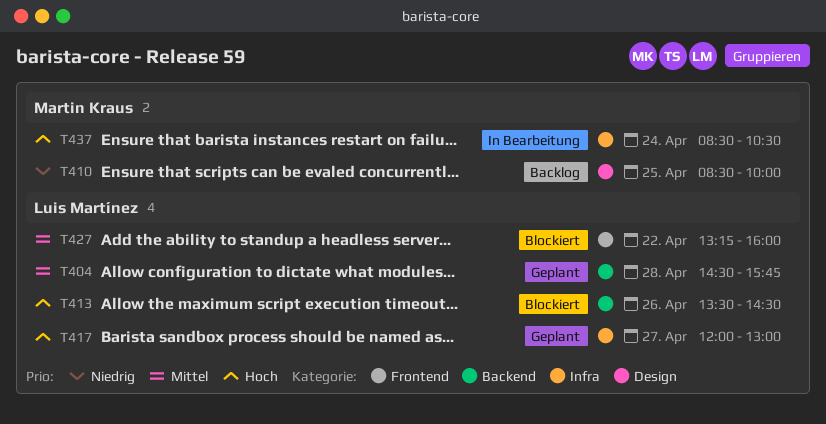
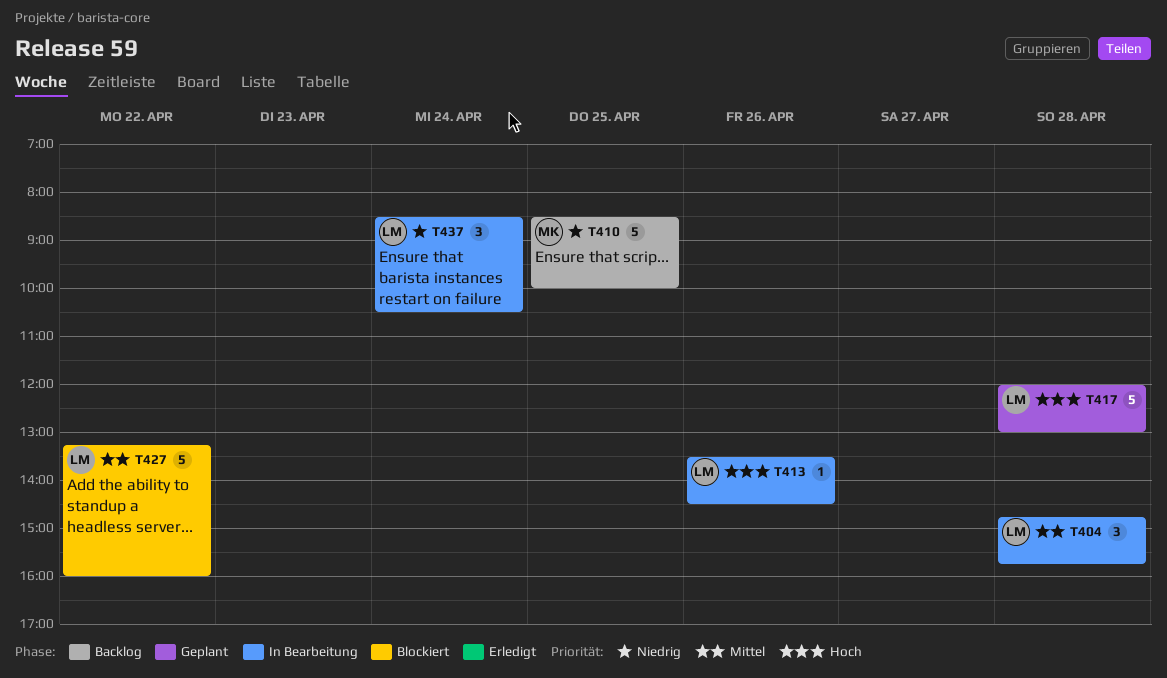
T404, status: Geplant -> In Bearbeitung
T404, begins: 14:30 -> 14:45
T413, status: Blockiert -> In Bearbeitung
T417, day: Apr 27 -> Apr 28
T437, owner: Martin Kraus -> Luis Martínez
T437, priority: Hoch -> Niedrig

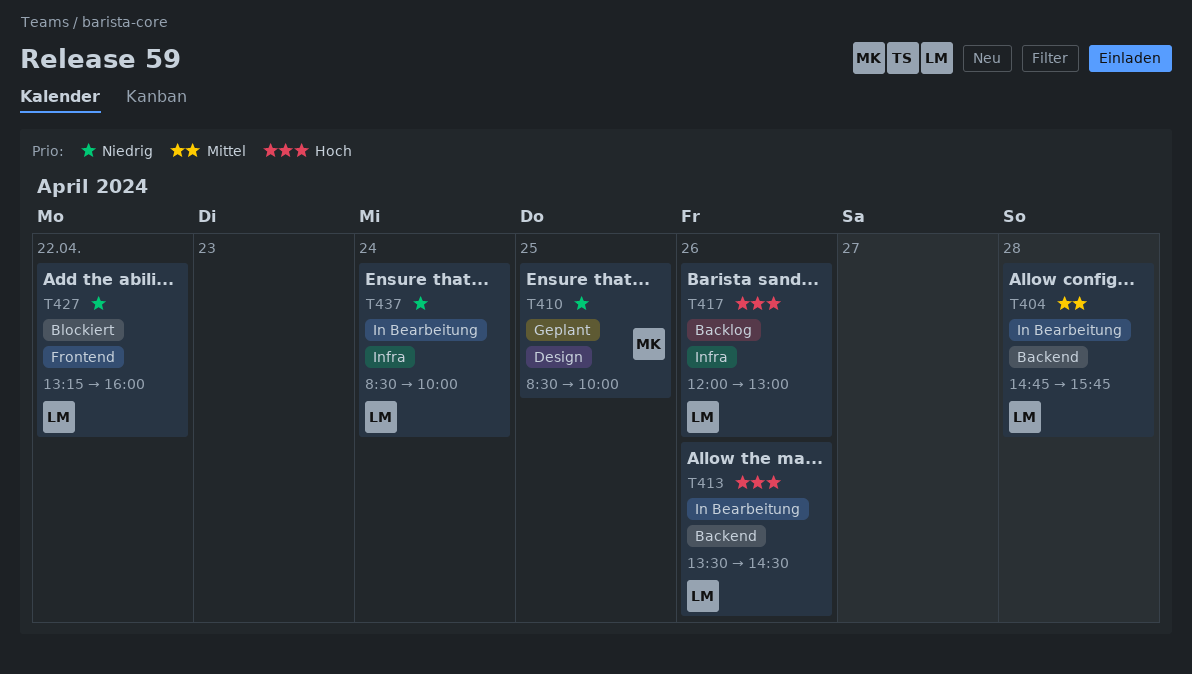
T410, status: Backlog -> Geplant
T417, status: Geplant -> Backlog
T417, day: Apr 28 -> Apr 26
T427, priority: Mittel -> Niedrig
T437, ends: 10:30 -> 10:00

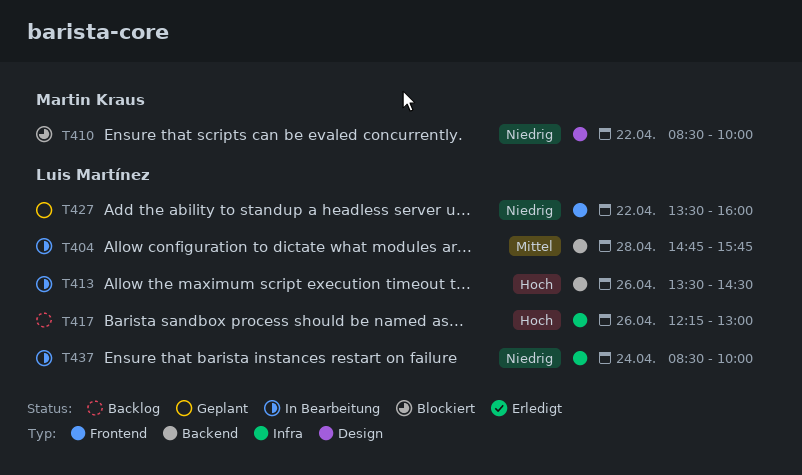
T410, status: Geplant -> Blockiert
T410, day: Apr 25 -> Apr 22
T417, begins: 12:00 -> 12:15
T427, status: Blockiert -> Geplant
T427, begins: 13:15 -> 13:30

